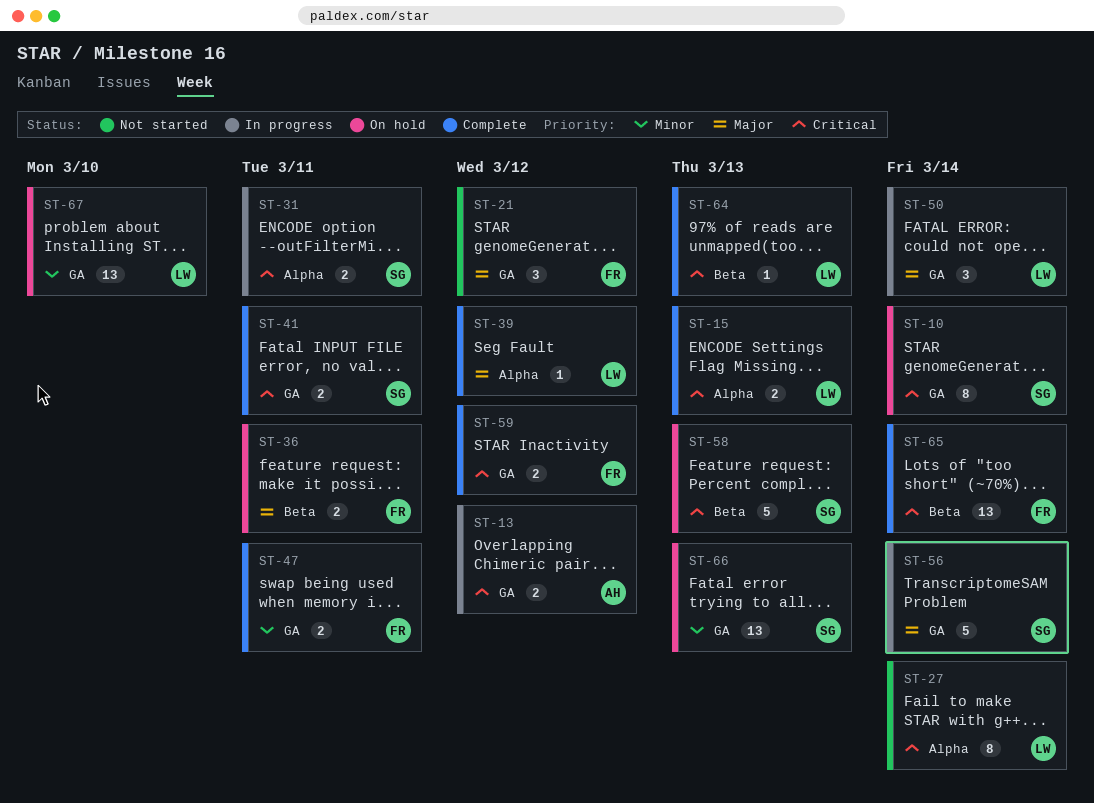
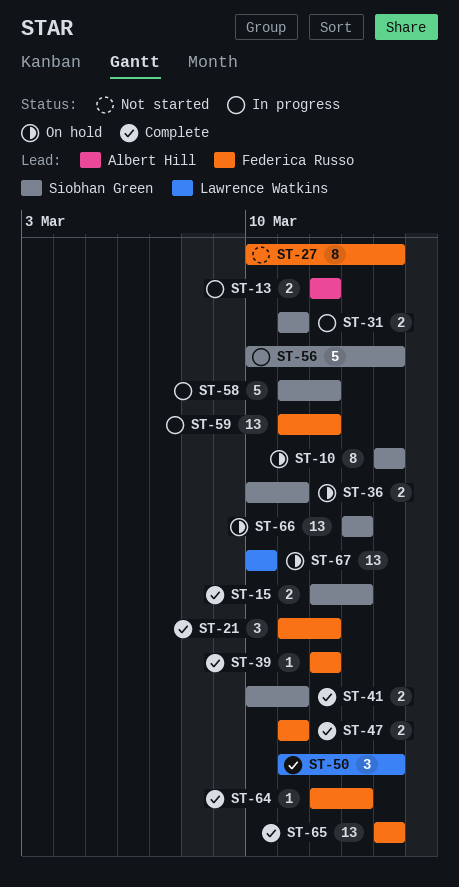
ST-15, owner: Lawrence Watkins -> Siobhan Green
ST-21, status: Not started -> Complete
ST-27, owner: Lawrence Watkins -> Federica Russo
ST-36, owner: Federica Russo -> Siobhan Green
ST-39, owner: Lawrence Watkins -> Federica Russo
ST-50, status: In progress -> Complete
ST-58, status: On hold -> In progress
ST-58, due: Mar 13 -> Mar 12
ST-59, status: Complete -> In progress
ST-59, estimate: 2 -> 13
ST-64, owner: Lawrence Watkins -> Federica Russo

